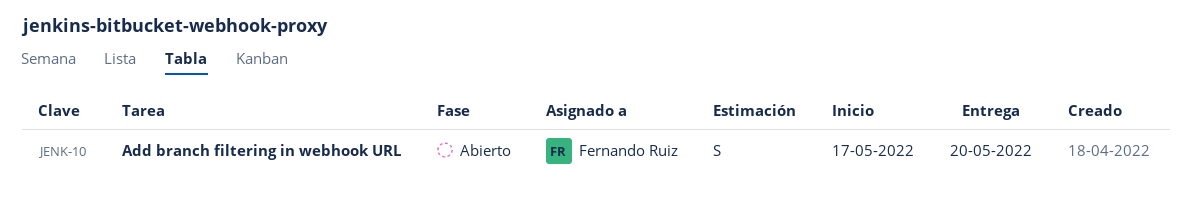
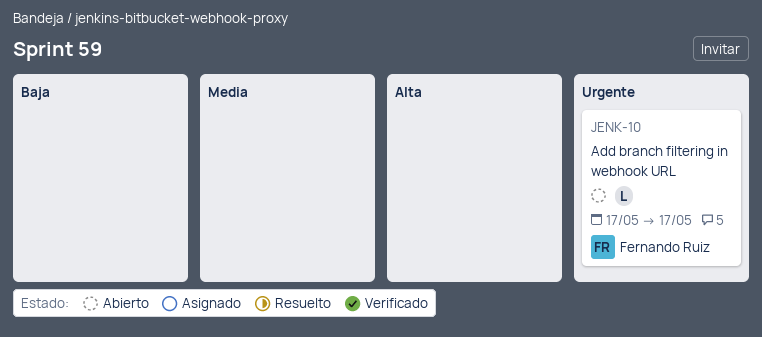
JENK-10, estimate: S -> L
JENK-10, due: May 20 -> May 17

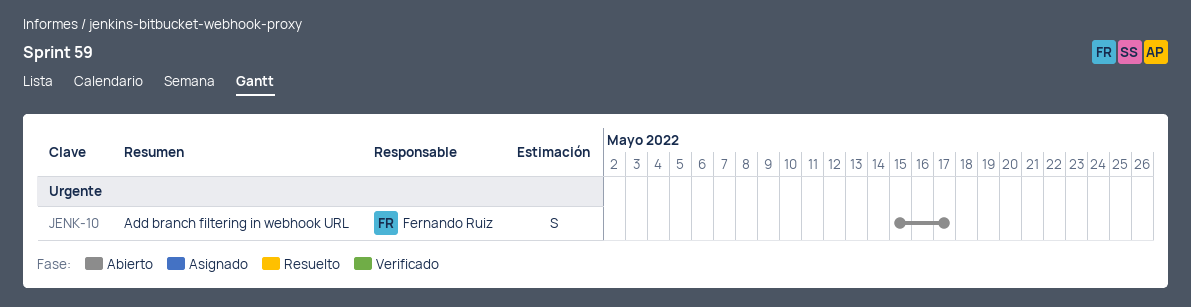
JENK-10, estimate: L -> S
JENK-10, start: May 17 -> May 15

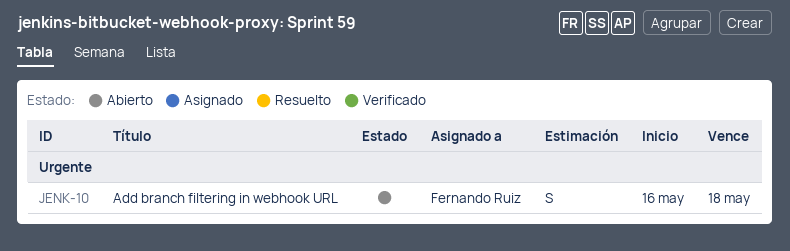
JENK-10, start: May 15 -> May 16
JENK-10, due: May 17 -> May 18

